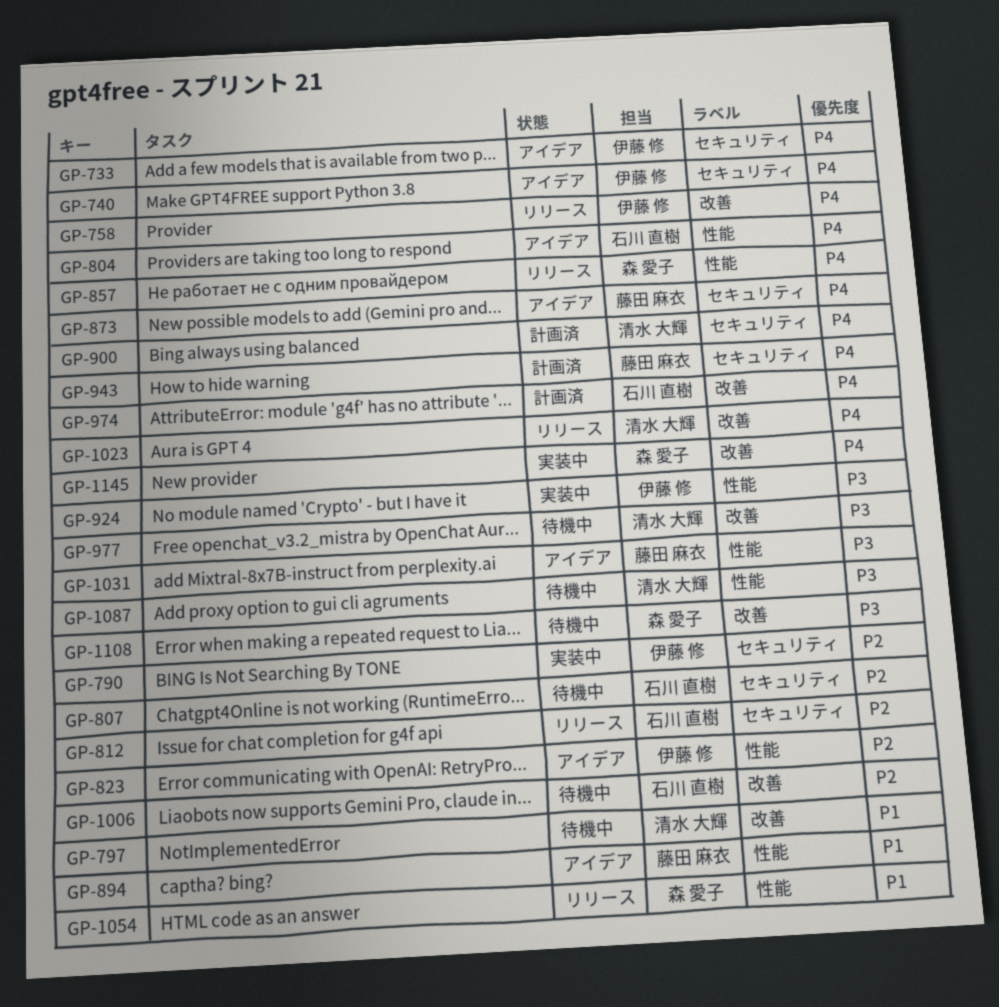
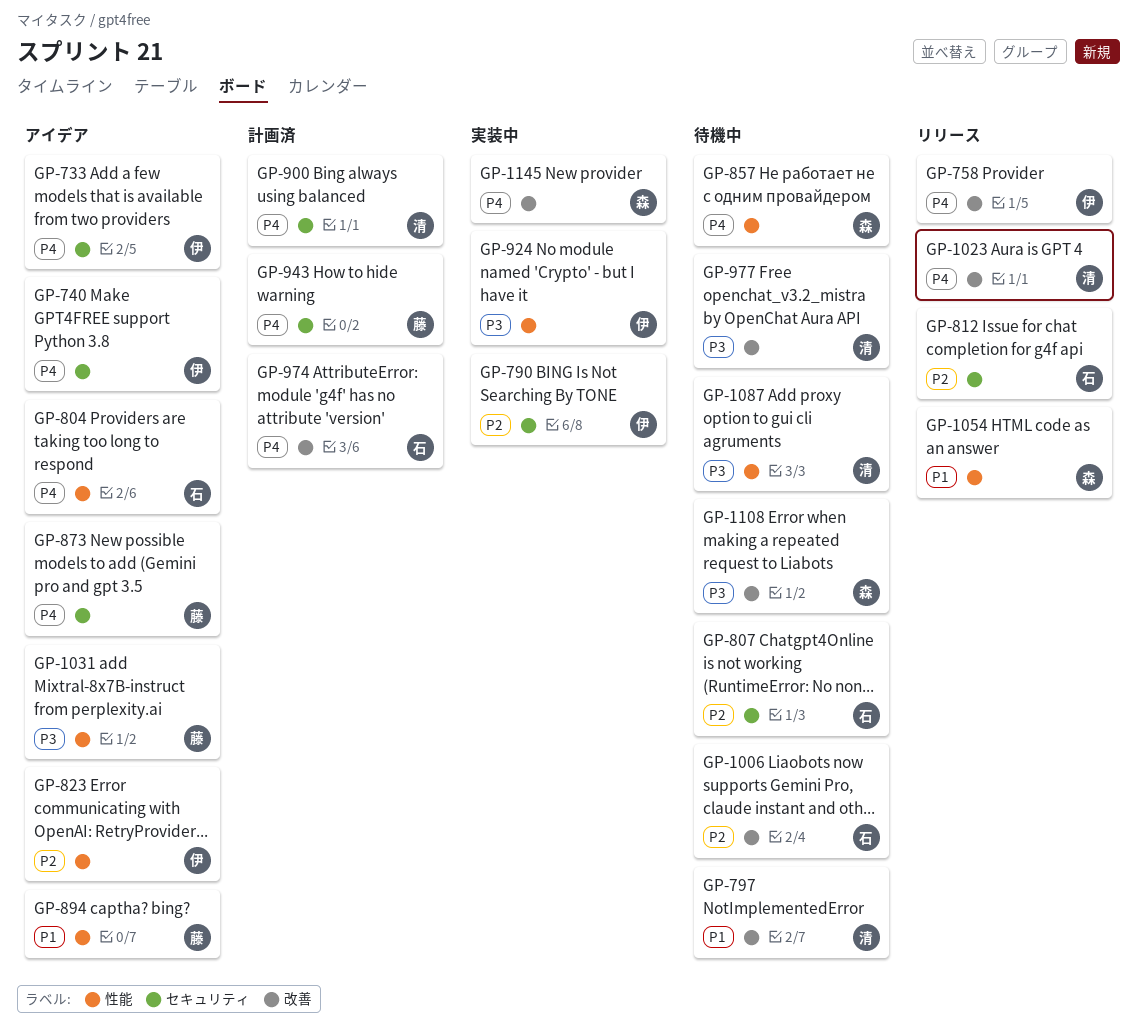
GP-857, status: リリース -> 待機中

